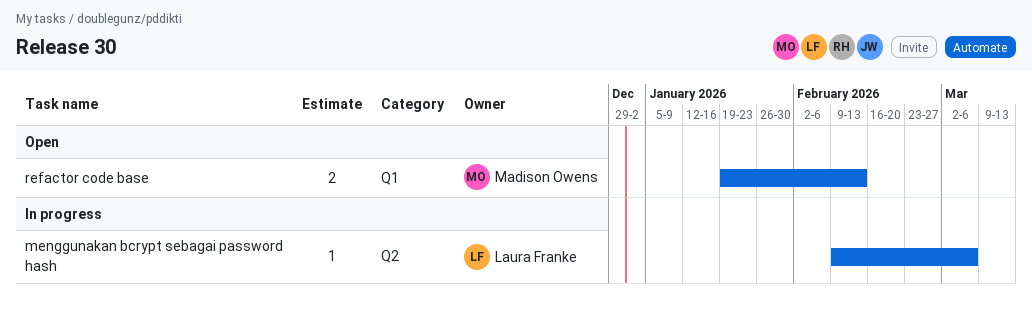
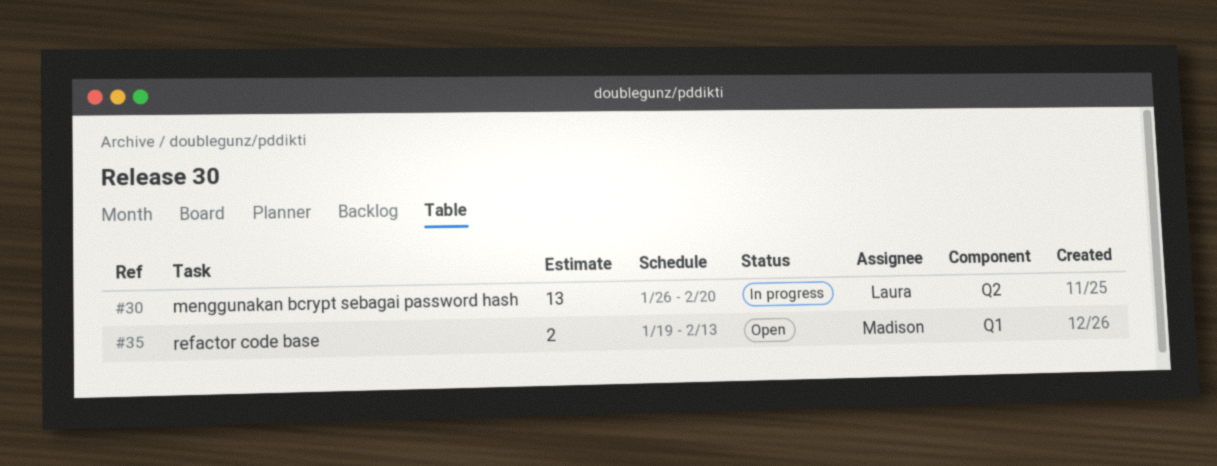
menggunakan bcrypt sebagai password hash, estimate: 1 -> 13
menggunakan bcrypt sebagai password hash, start: Feb 9 -> Jan 26
menggunakan bcrypt sebagai password hash, due: Mar 6 -> Feb 20

